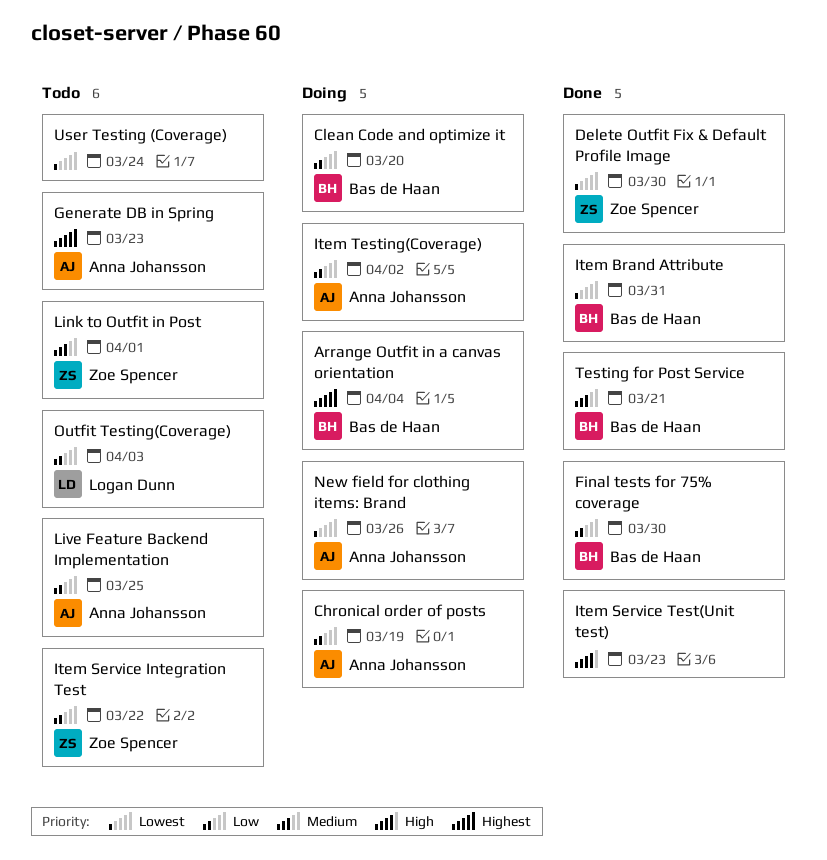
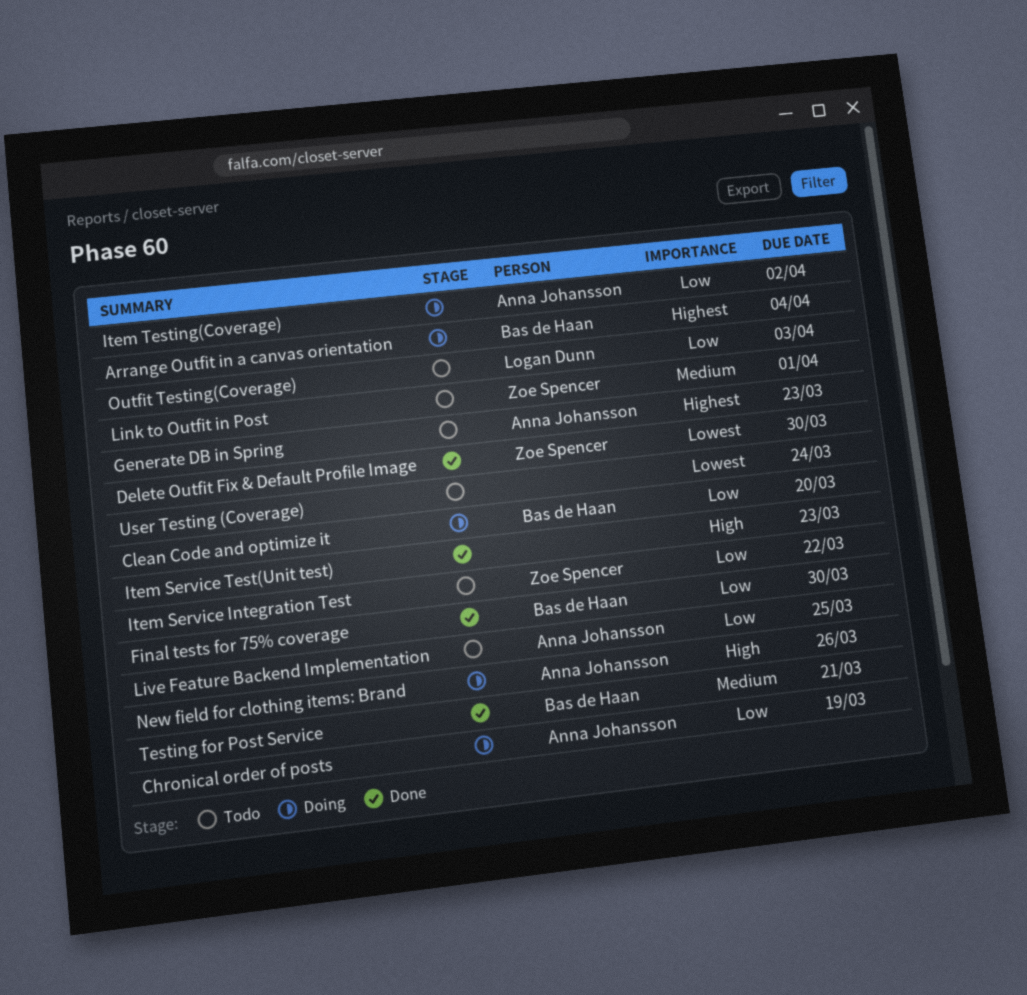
Item Brand Attribute: present -> none
New field for clothing items: Brand, priority: Lowest -> High

